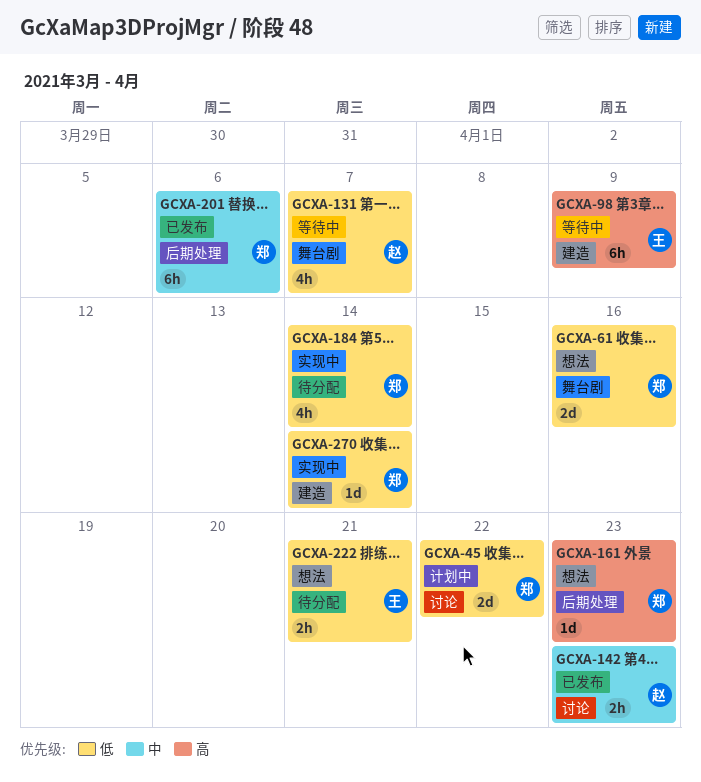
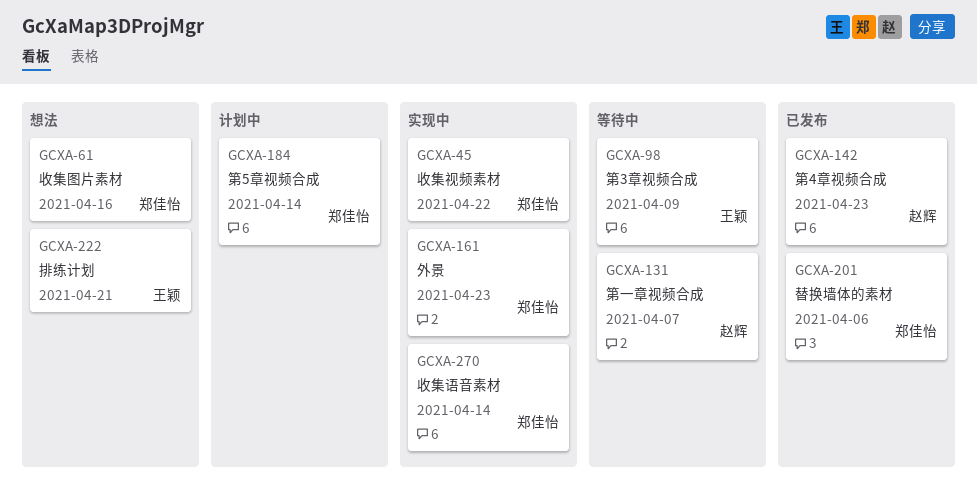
GCXA-45, status: 计划中 -> 实现中
GCXA-161, status: 想法 -> 实现中
GCXA-184, status: 实现中 -> 计划中

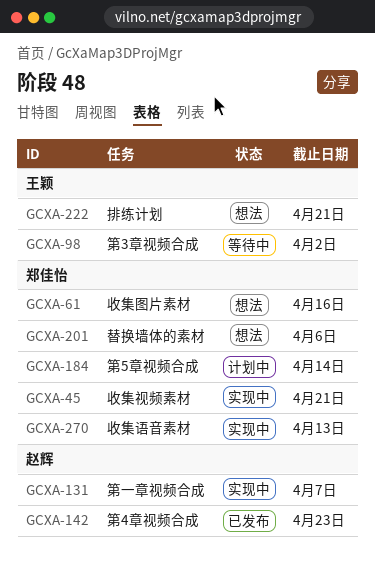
GCXA-45, due: Apr 22 -> Apr 21
GCXA-98, due: Apr 9 -> Apr 2
GCXA-131, status: 等待中 -> 实现中
GCXA-161: present -> none
GCXA-201, status: 已发布 -> 想法
GCXA-270, due: Apr 14 -> Apr 13

